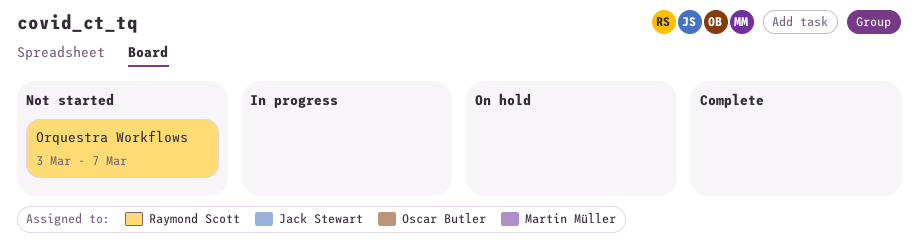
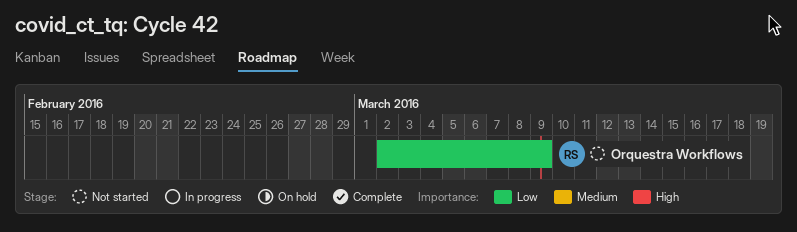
Orquestra Workflows, start: Mar 3 -> Mar 2
Orquestra Workflows, due: Mar 7 -> Mar 9

